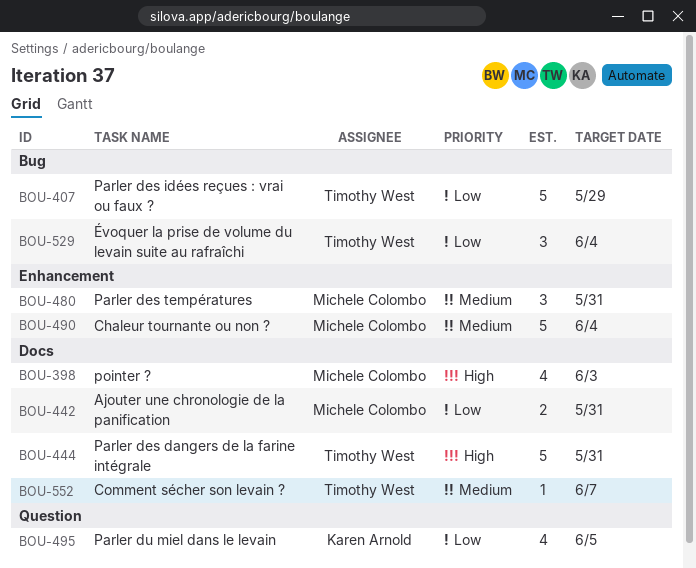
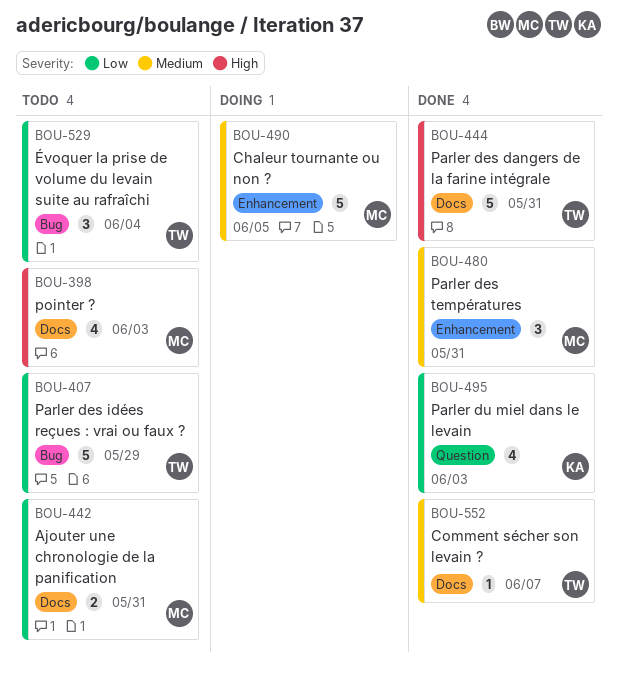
BOU-490, due: Jun 4 -> Jun 5
BOU-495, due: Jun 5 -> Jun 3

